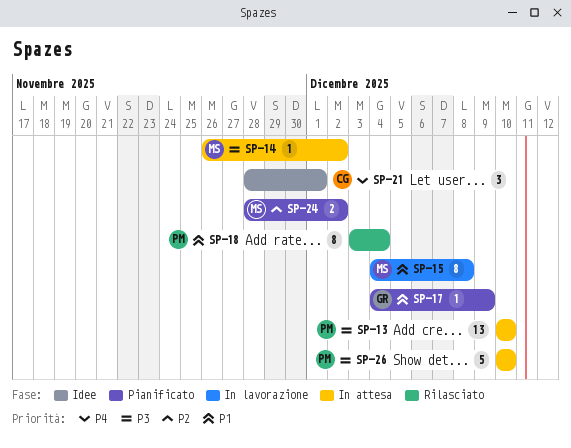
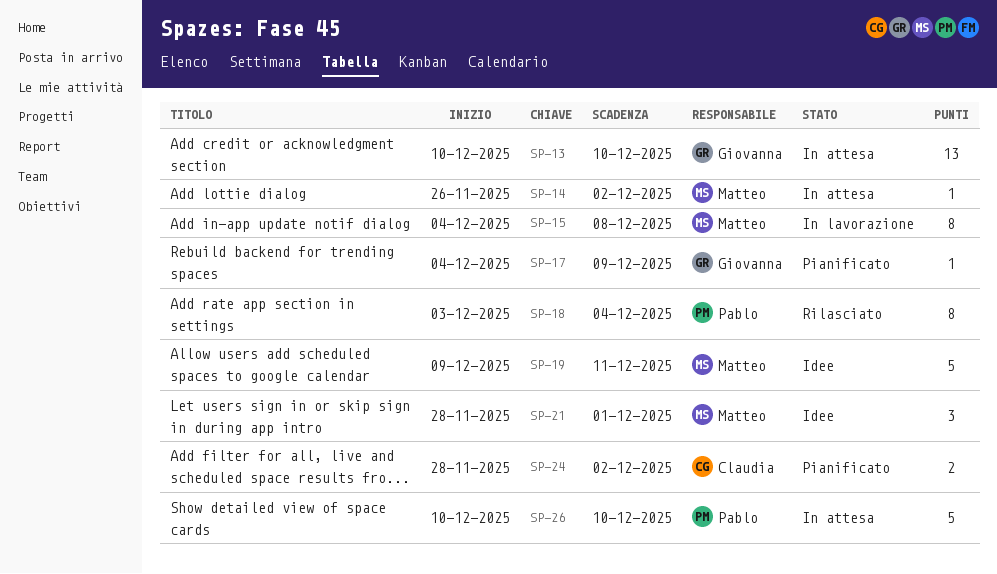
SP-13, owner: Pablo -> Giovanna
SP-19: none -> present
SP-21, owner: Claudia -> Matteo
SP-24, owner: Matteo -> Claudia

